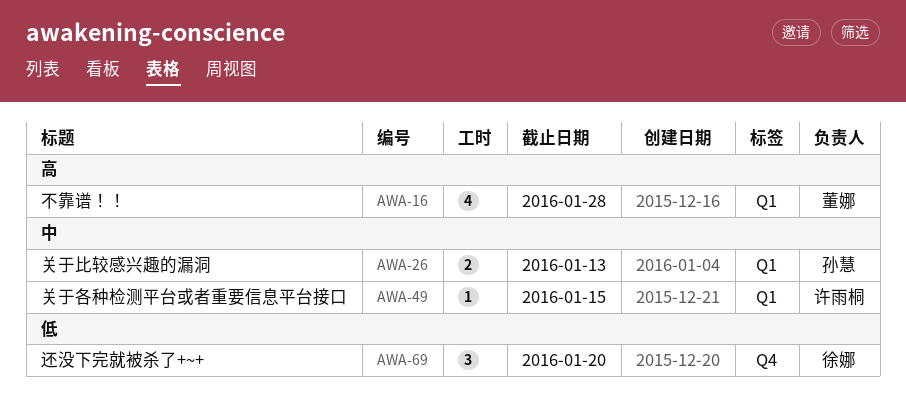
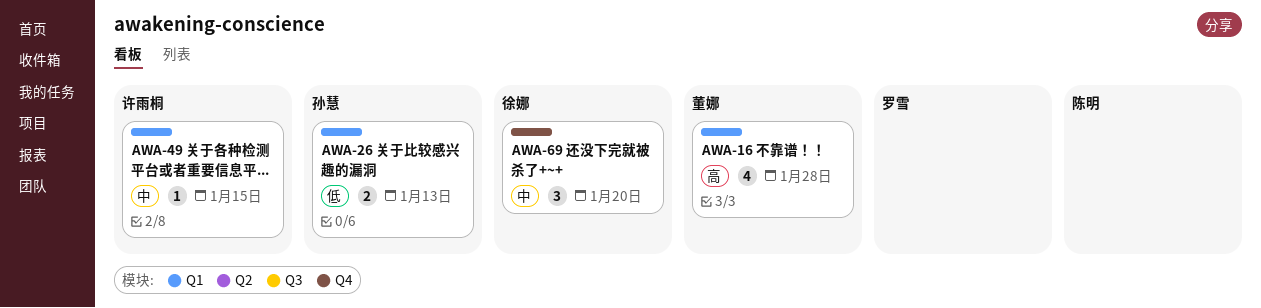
AWA-26, priority: 中 -> 低
AWA-69, priority: 低 -> 中

